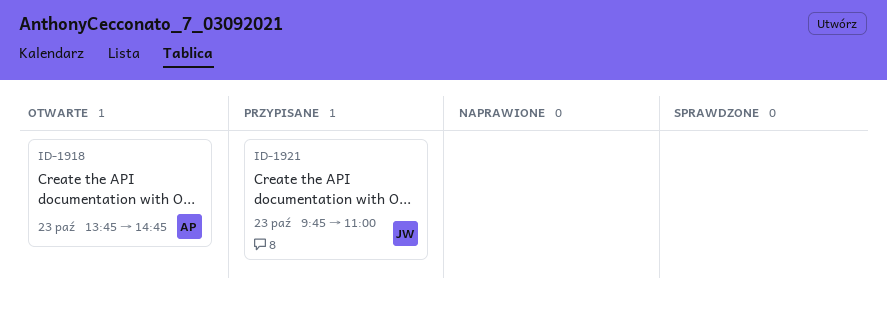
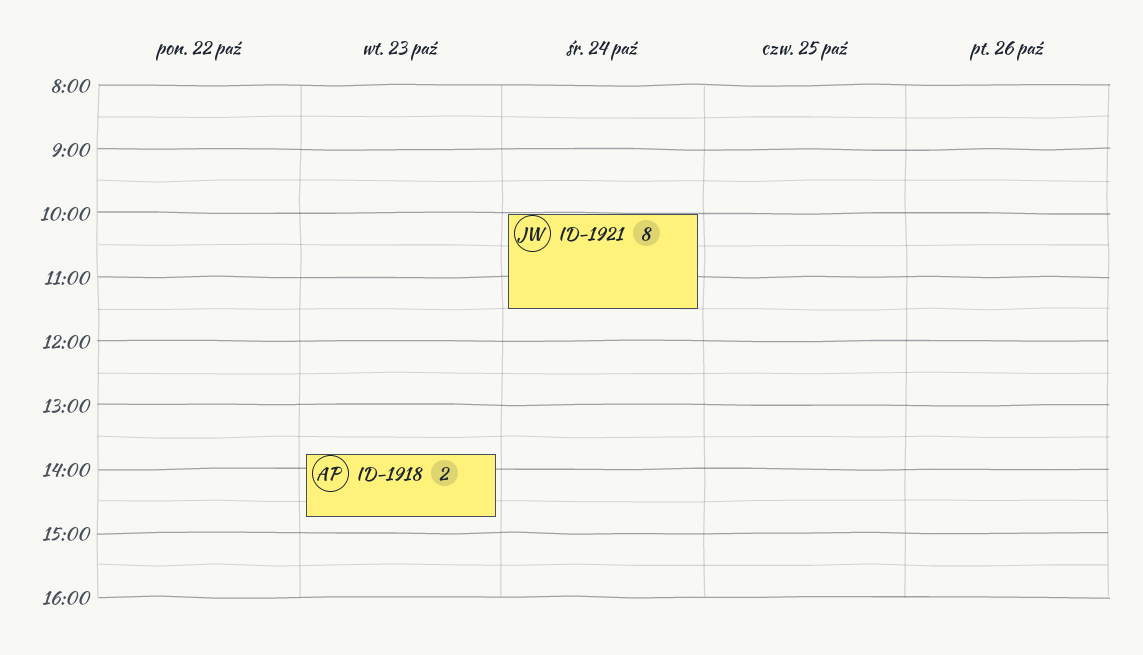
ID-1921, day: Oct 23 -> Oct 24
ID-1921, begins: 09:45 -> 10:00
ID-1921, ends: 11:00 -> 11:30

